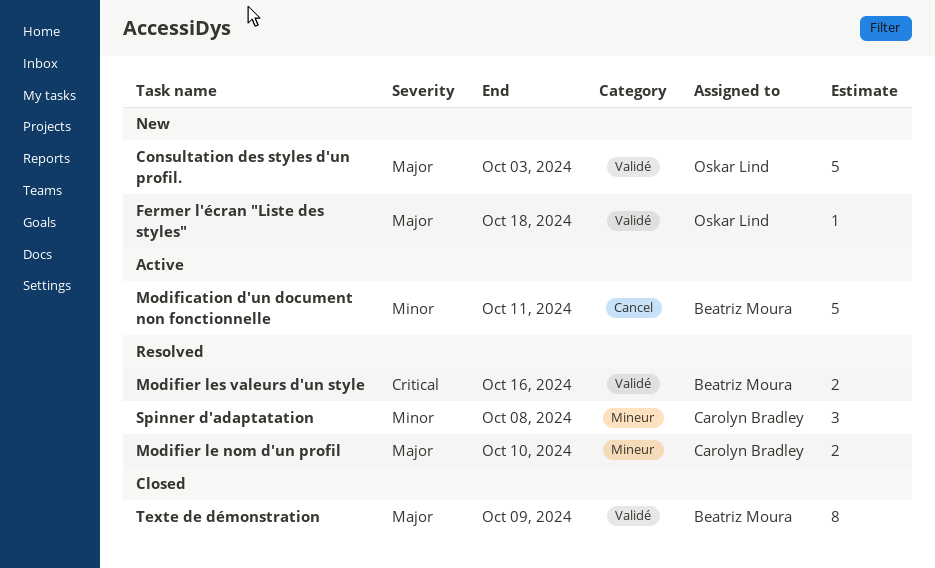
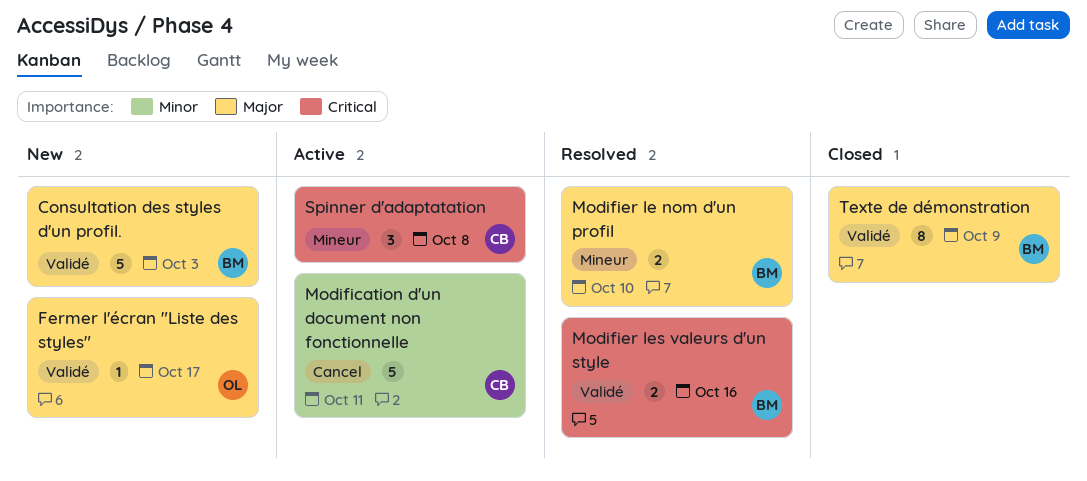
Consultation des styles d'un profil., owner: Oskar Lind -> Beatriz Moura
Fermer l'écran "Liste des styles", due: Oct 18 -> Oct 17
Modification d'un document non fonctionnelle, owner: Beatriz Moura -> Carolyn Bradley
Modifier le nom d'un profil, owner: Carolyn Bradley -> Beatriz Moura
Spinner d'adaptatation, status: Resolved -> Active
Spinner d'adaptatation, priority: Minor -> Critical

